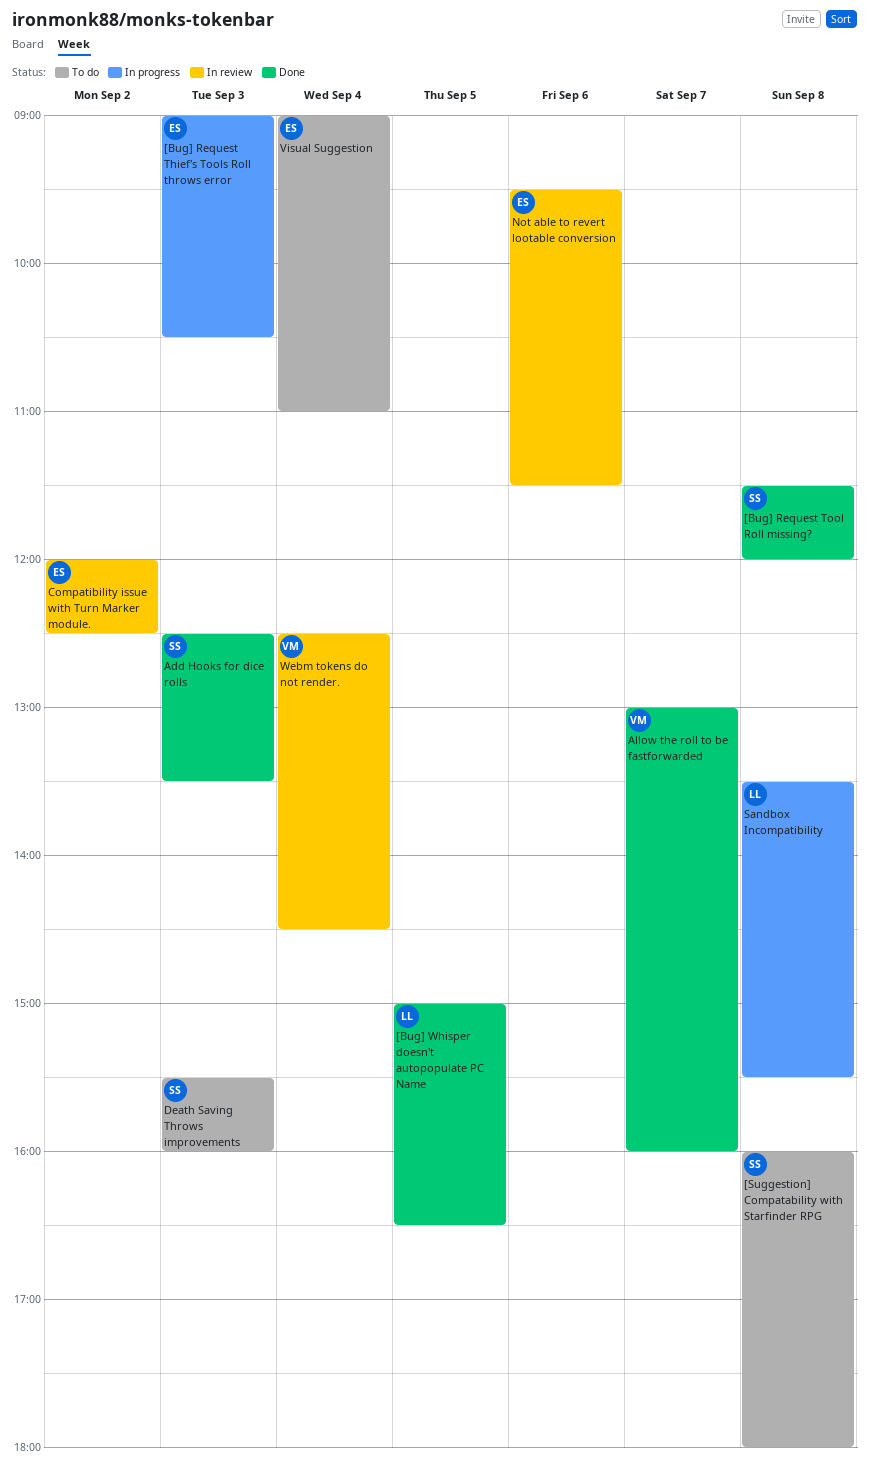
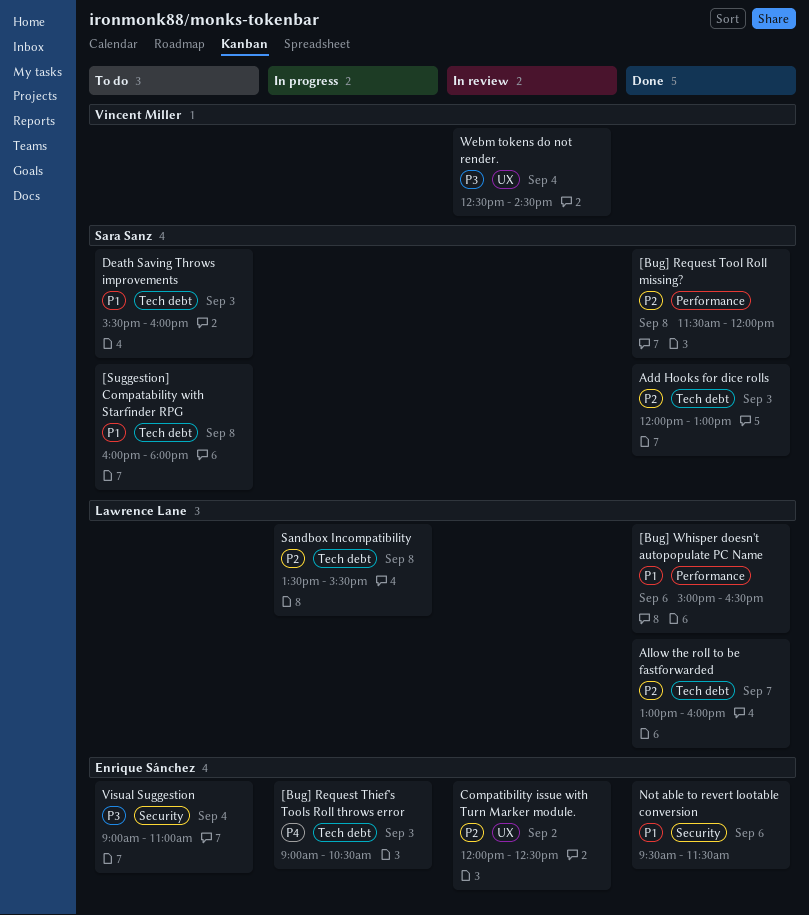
[Bug] Whisper doesn't autopopulate PC Name, day: Sep 5 -> Sep 6
Add Hooks for dice rolls, begins: 12:30 -> 12:00
Add Hooks for dice rolls, ends: 13:30 -> 13:00
Allow the roll to be fastforwarded, owner: Vincent Miller -> Lawrence Lane
Not able to revert lootable conversion, status: In review -> Done

